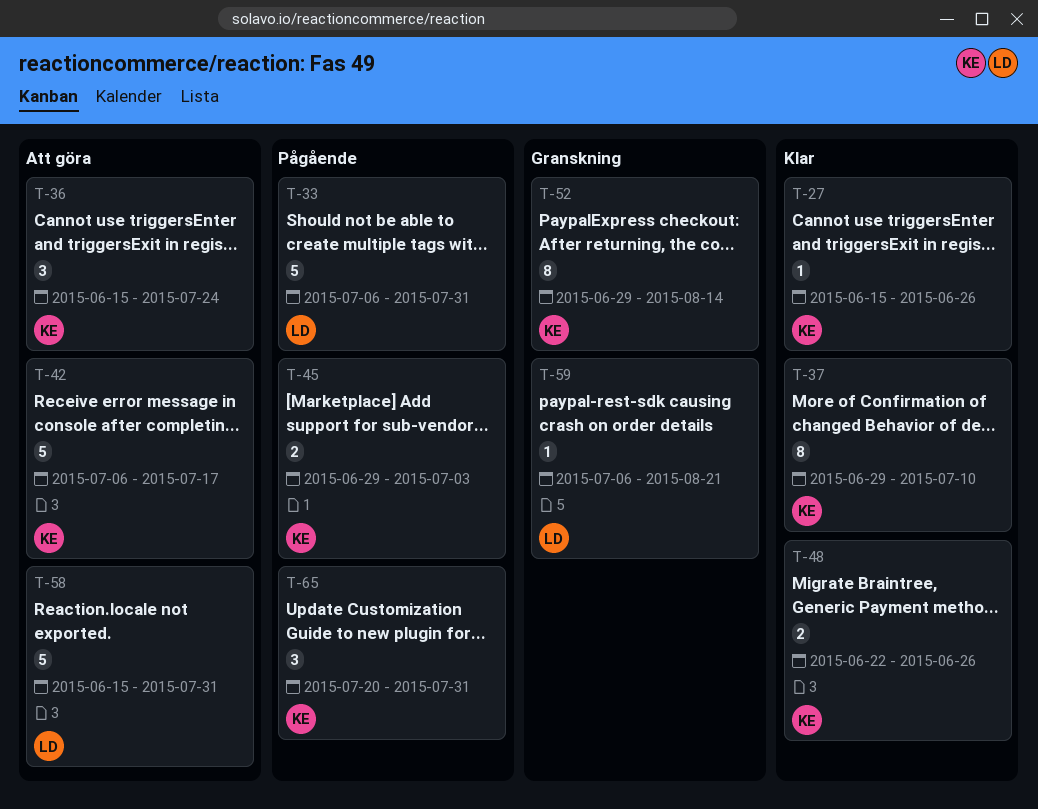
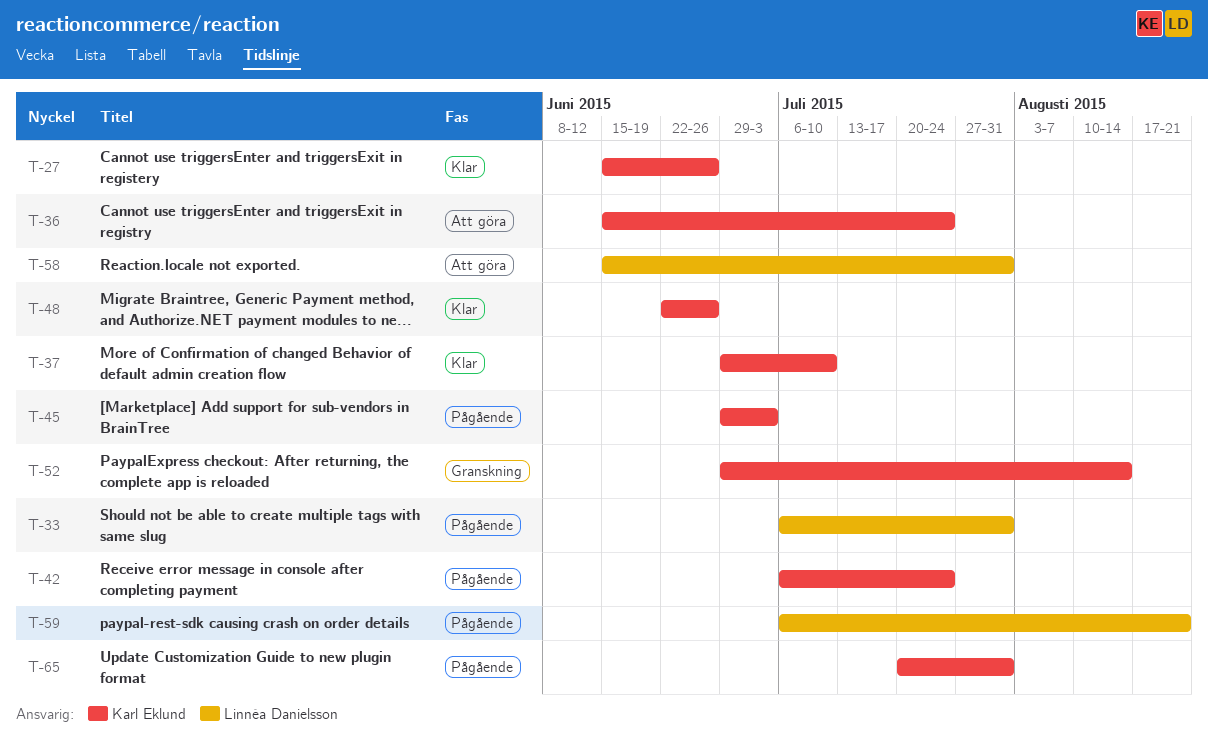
T-42, status: Att göra -> Pågående
T-42, due: Jul 17 -> Jul 24
T-59, status: Granskning -> Pågående

